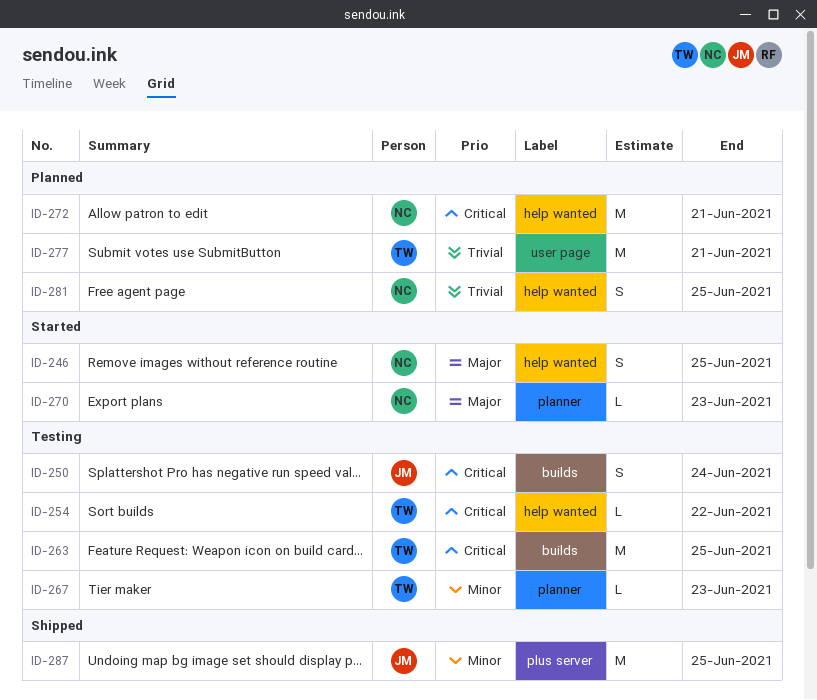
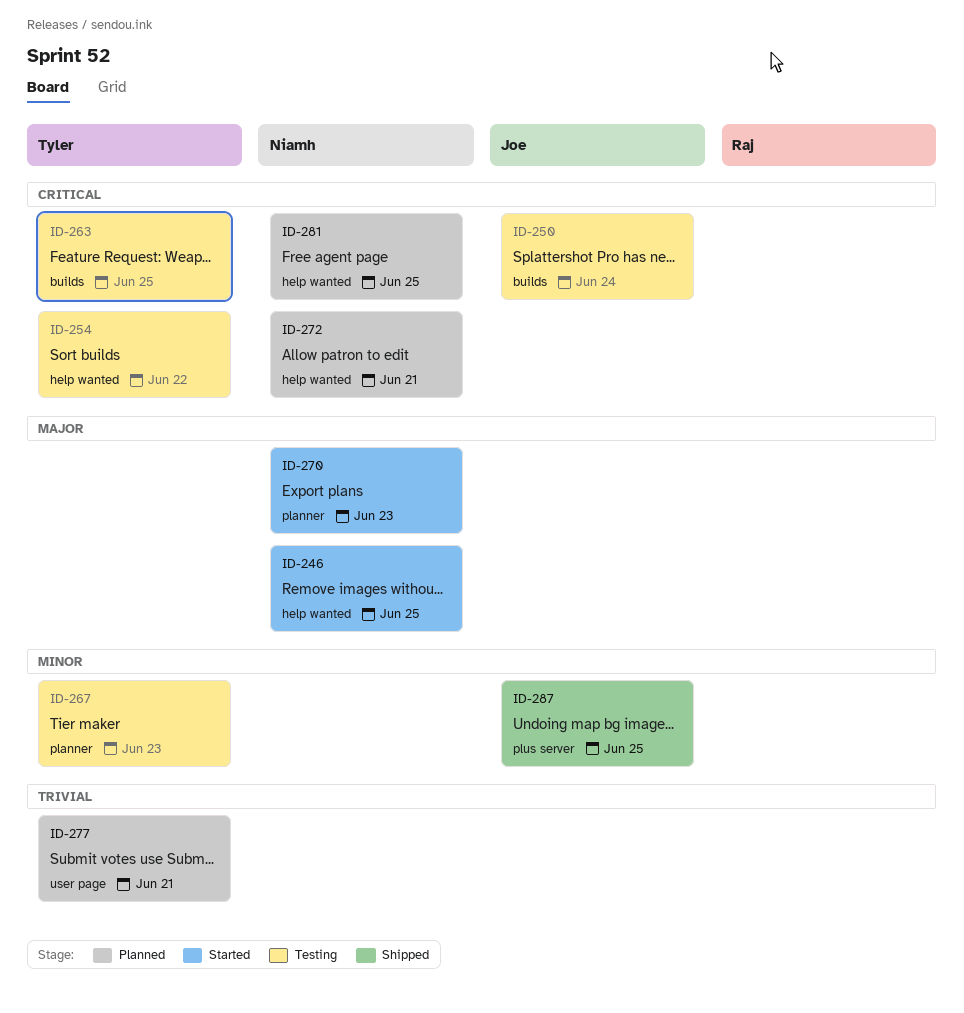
ID-281, priority: Trivial -> Critical

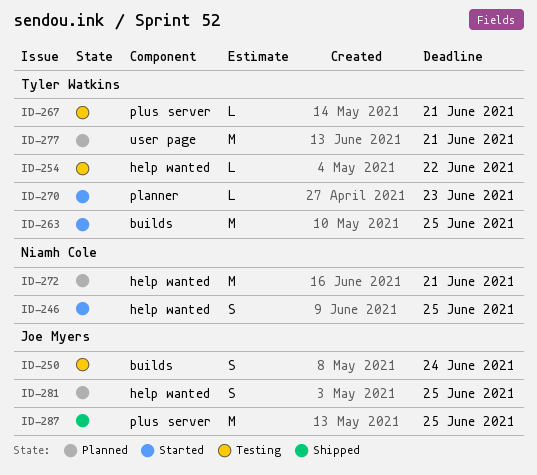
ID-263, status: Testing -> Started
ID-267, label: planner -> plus server
ID-267, due: Jun 23 -> Jun 21
ID-270, owner: Niamh Cole -> Tyler Watkins
ID-281, owner: Niamh Cole -> Joe Myers

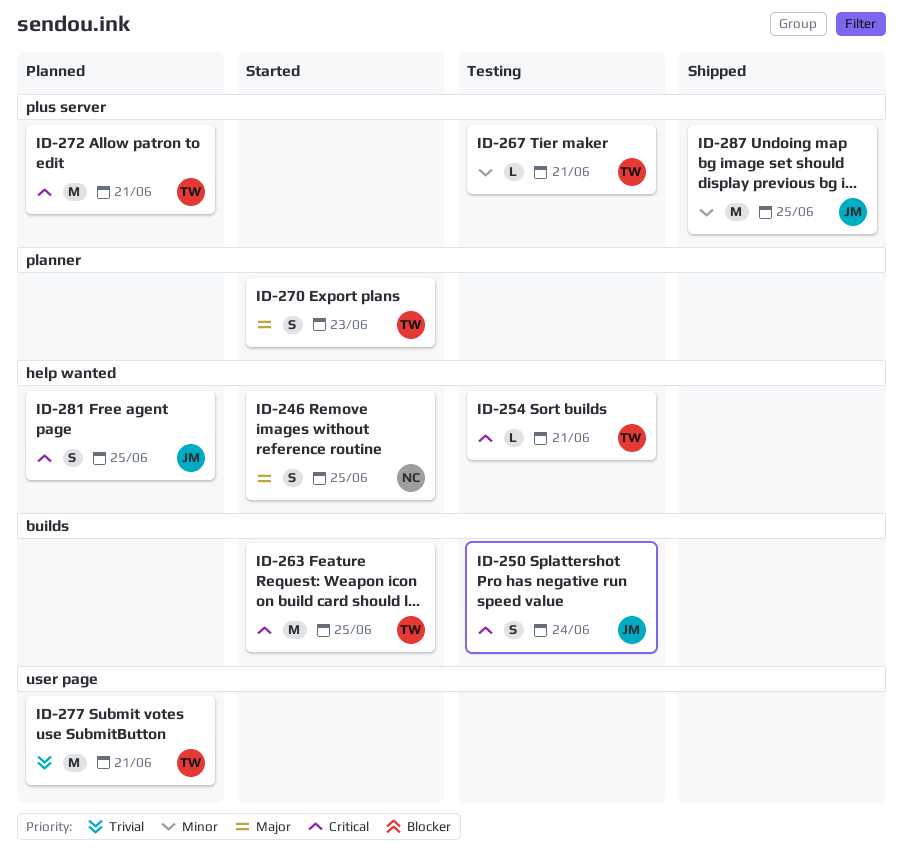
ID-254, due: Jun 22 -> Jun 21
ID-270, estimate: L -> S
ID-272, owner: Niamh Cole -> Tyler Watkins
ID-272, label: help wanted -> plus server

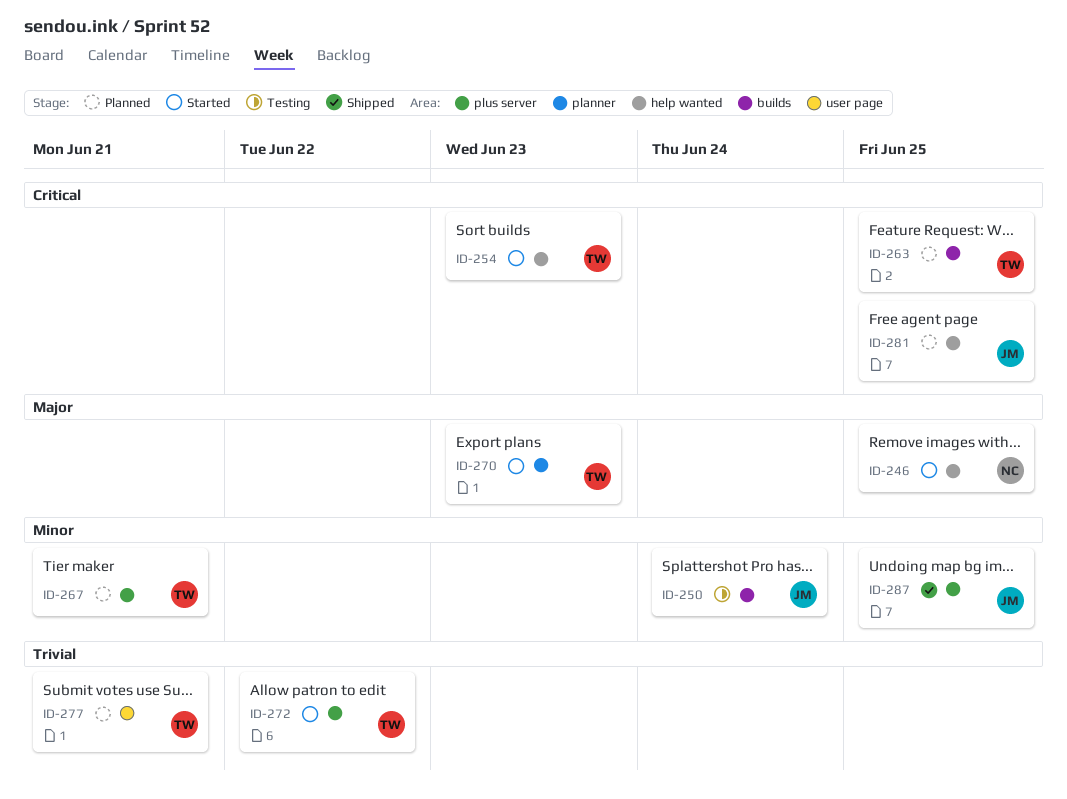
ID-250, priority: Critical -> Minor
ID-254, status: Testing -> Started
ID-254, due: Jun 21 -> Jun 23
ID-263, status: Started -> Planned
ID-267, status: Testing -> Planned
ID-272, status: Planned -> Started
ID-272, priority: Critical -> Trivial
ID-272, due: Jun 21 -> Jun 22

